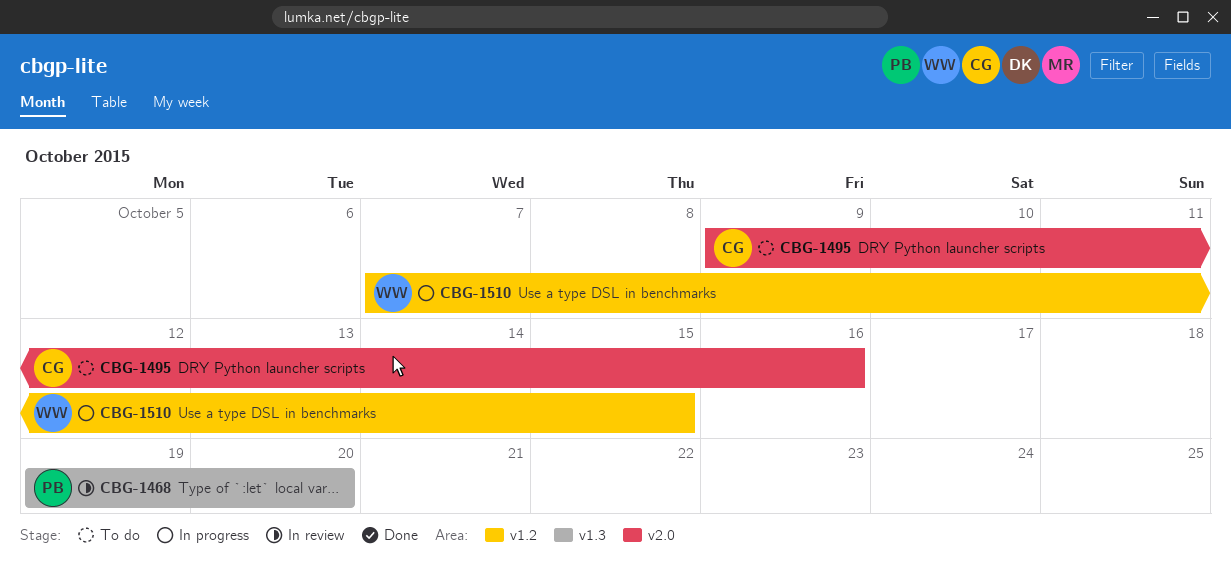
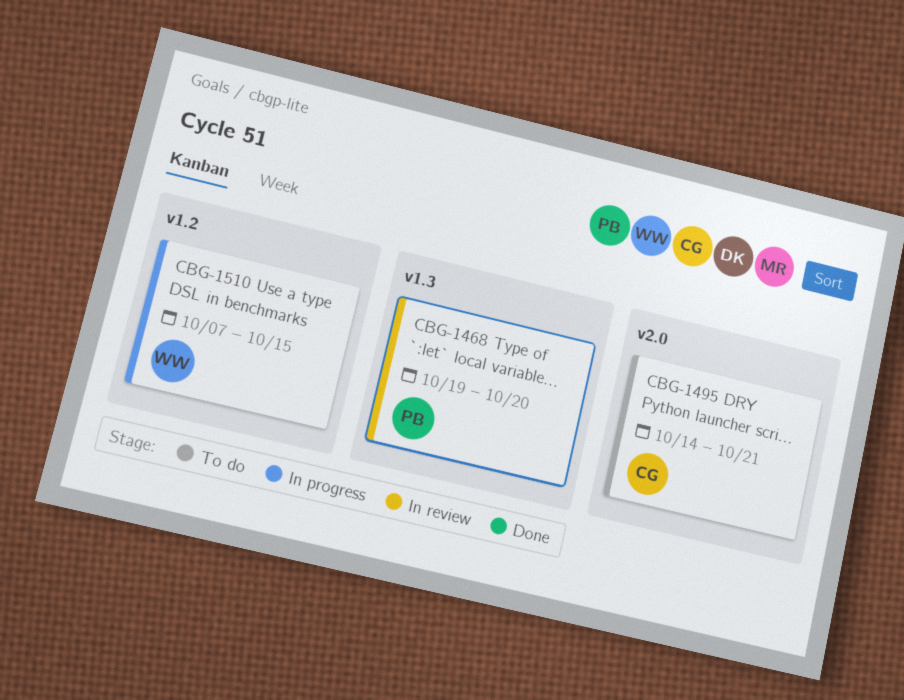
CBG-1495, start: Oct 9 -> Oct 14
CBG-1495, due: Oct 16 -> Oct 21

